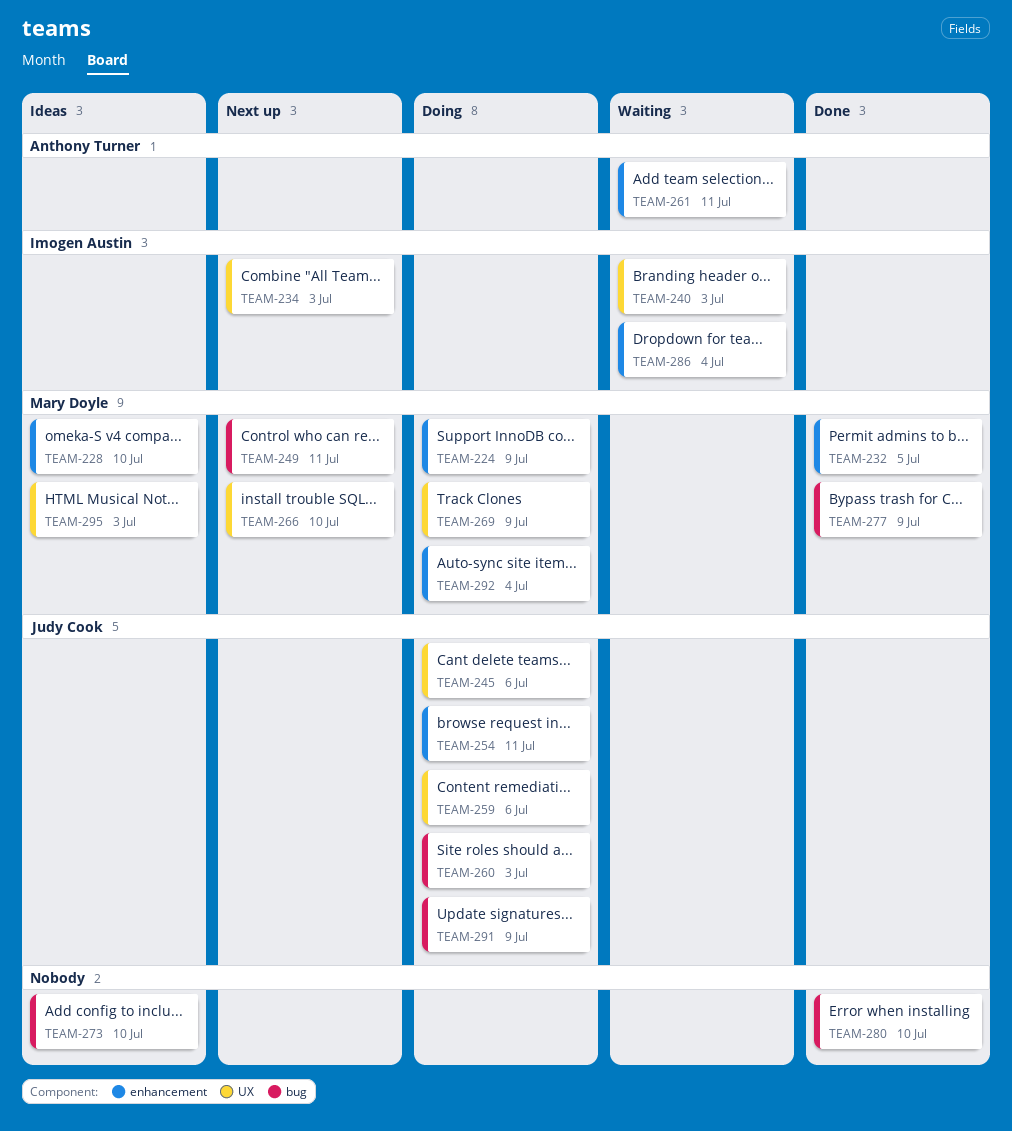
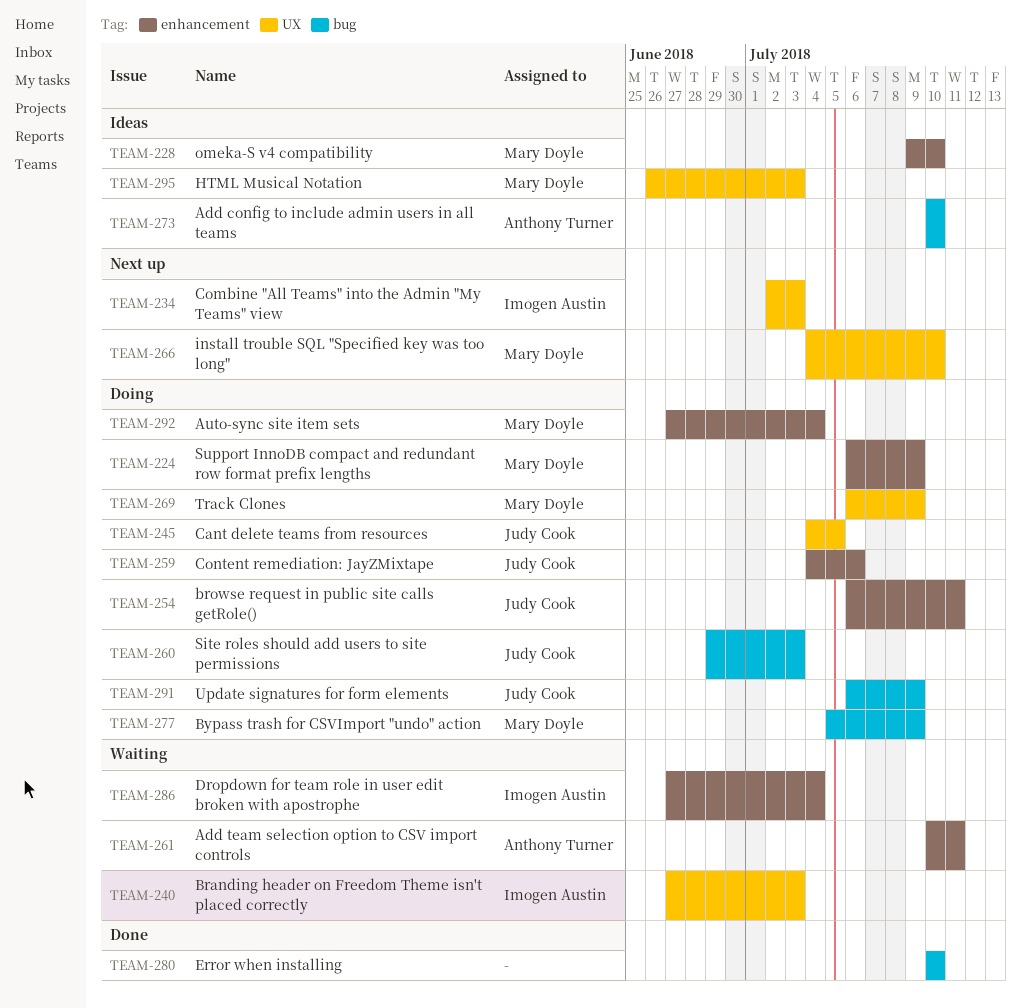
TEAM-232: present -> none
TEAM-245, due: Jul 6 -> Jul 5
TEAM-249: present -> none
TEAM-259, label: UX -> enhancement
TEAM-273, owner: none -> Anthony Turner
TEAM-277, status: Done -> Doing

